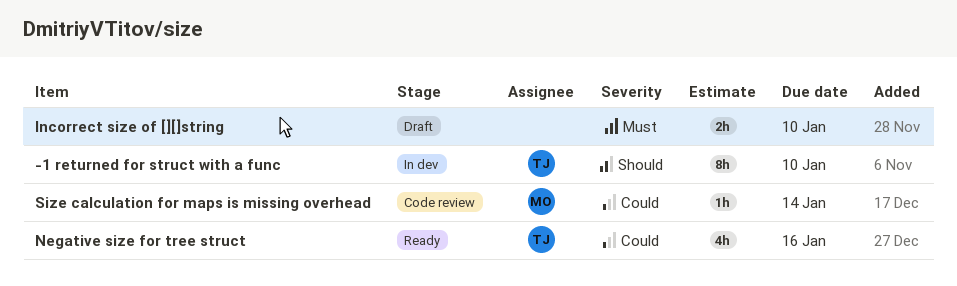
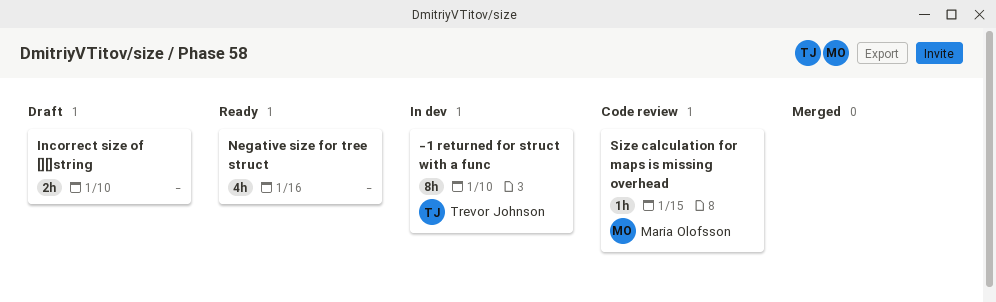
Negative size for tree struct, owner: Trevor Johnson -> none
Size calculation for maps is missing overhead, due: Jan 14 -> Jan 15

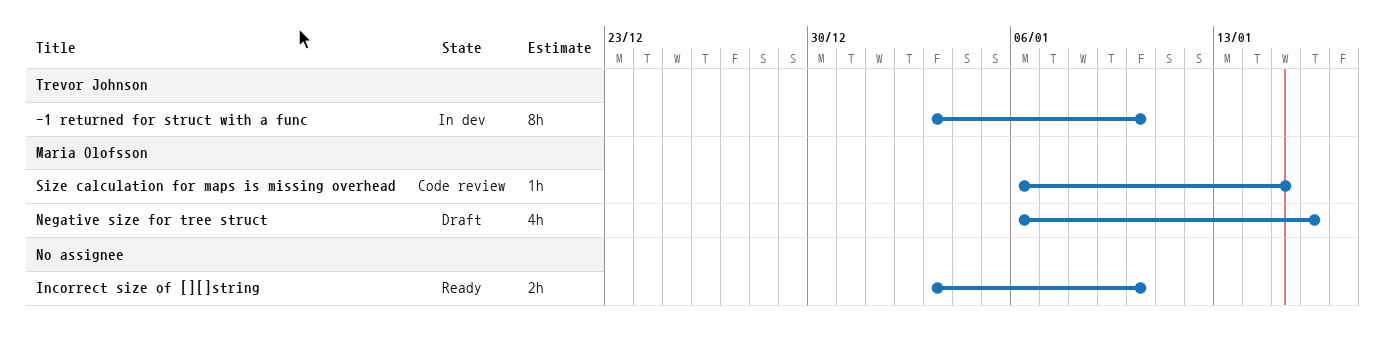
Incorrect size of [][]string, status: Draft -> Ready
Negative size for tree struct, status: Ready -> Draft
Negative size for tree struct, owner: none -> Maria Olofsson

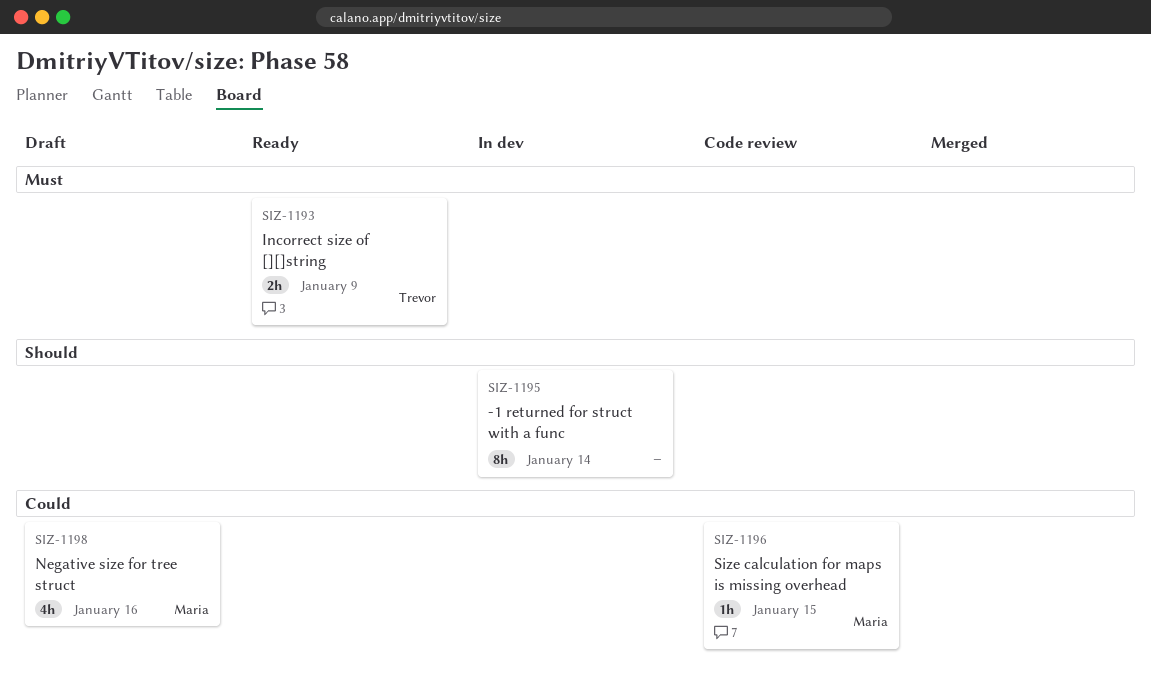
-1 returned for struct with a func, owner: Trevor Johnson -> none
-1 returned for struct with a func, due: Jan 10 -> Jan 14
Incorrect size of [][]string, owner: none -> Trevor Johnson
Incorrect size of [][]string, due: Jan 10 -> Jan 9

